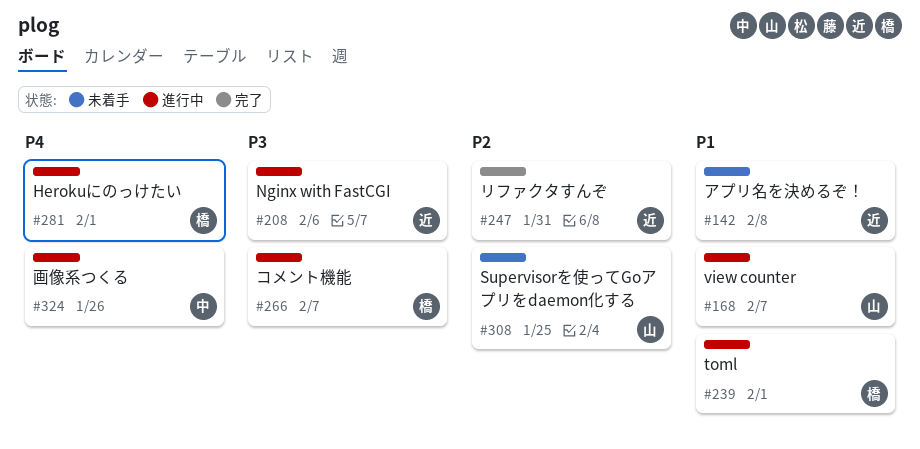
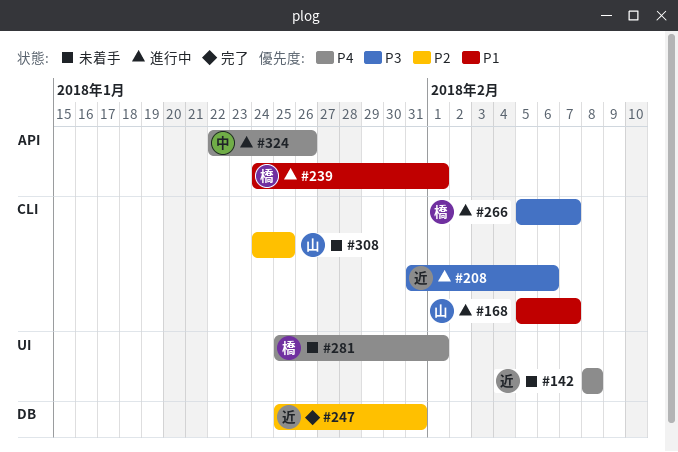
#142, priority: P1 -> P4
#281, status: 進行中 -> 未着手

